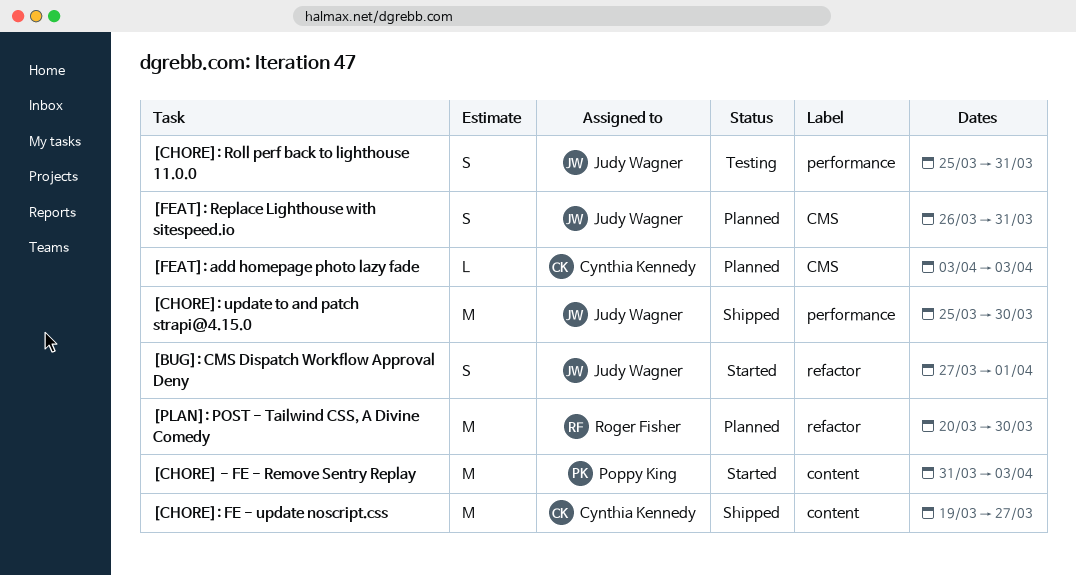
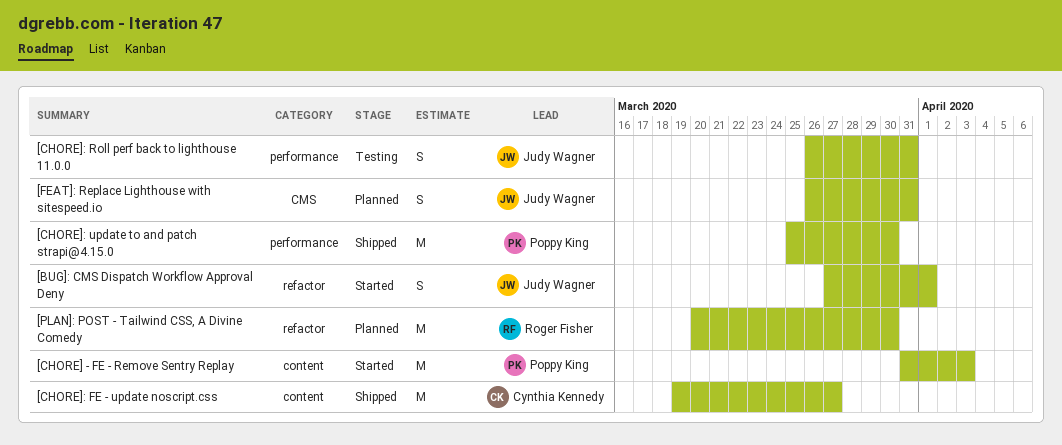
[CHORE]: Roll perf back to lighthouse 11.0.0, start: Mar 25 -> Mar 26
[CHORE]: update to and patch strapi@4.15.0, owner: Judy Wagner -> Poppy King
[FEAT]: add homepage photo lazy fade: present -> none

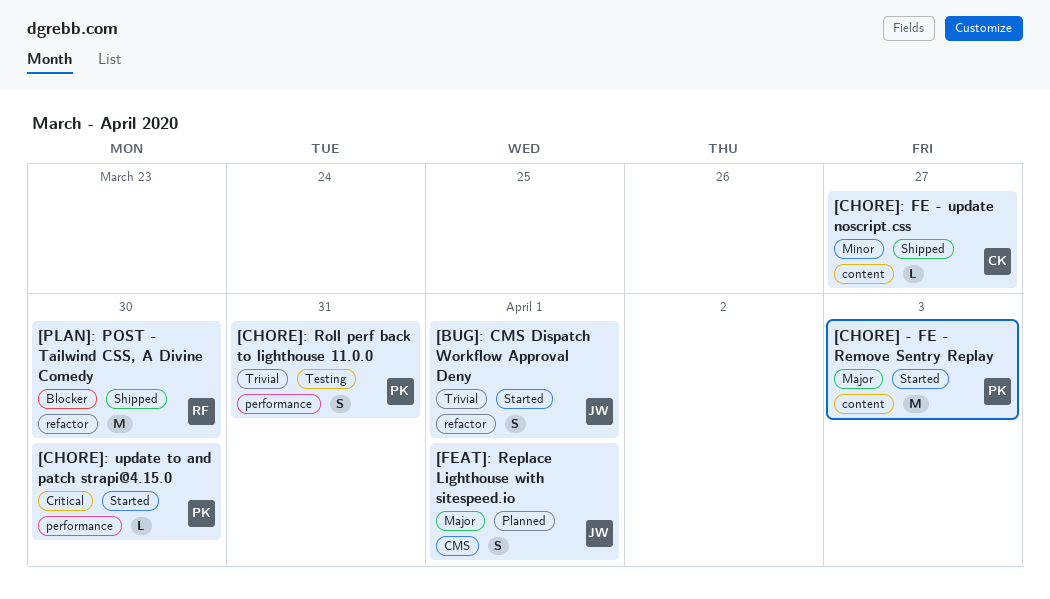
[CHORE]: FE - update noscript.css, estimate: M -> L
[CHORE]: Roll perf back to lighthouse 11.0.0, owner: Judy Wagner -> Poppy King
[CHORE]: update to and patch strapi@4.15.0, status: Shipped -> Started
[CHORE]: update to and patch strapi@4.15.0, estimate: M -> L
[FEAT]: Replace Lighthouse with sitespeed.io, due: Mar 31 -> Apr 1
[PLAN]: POST - Tailwind CSS, A Divine Comedy, status: Planned -> Shipped

